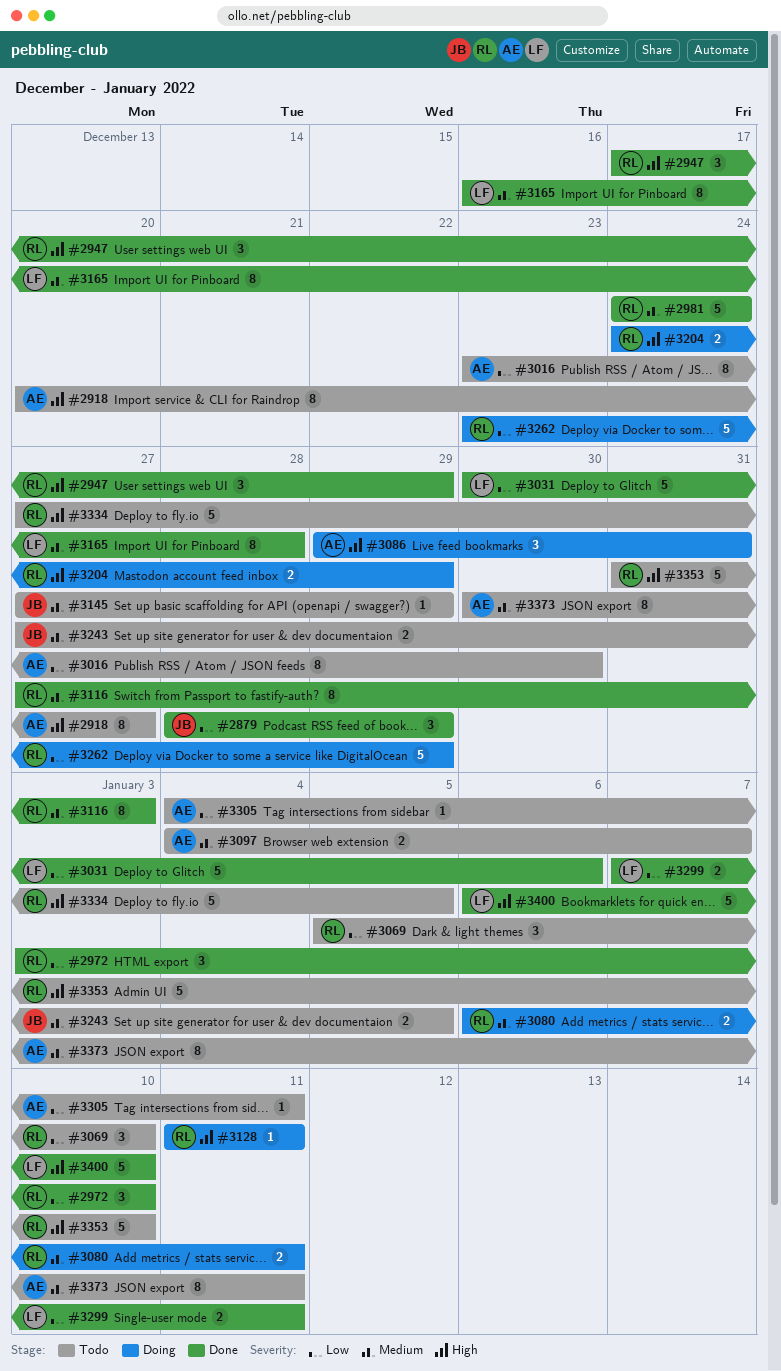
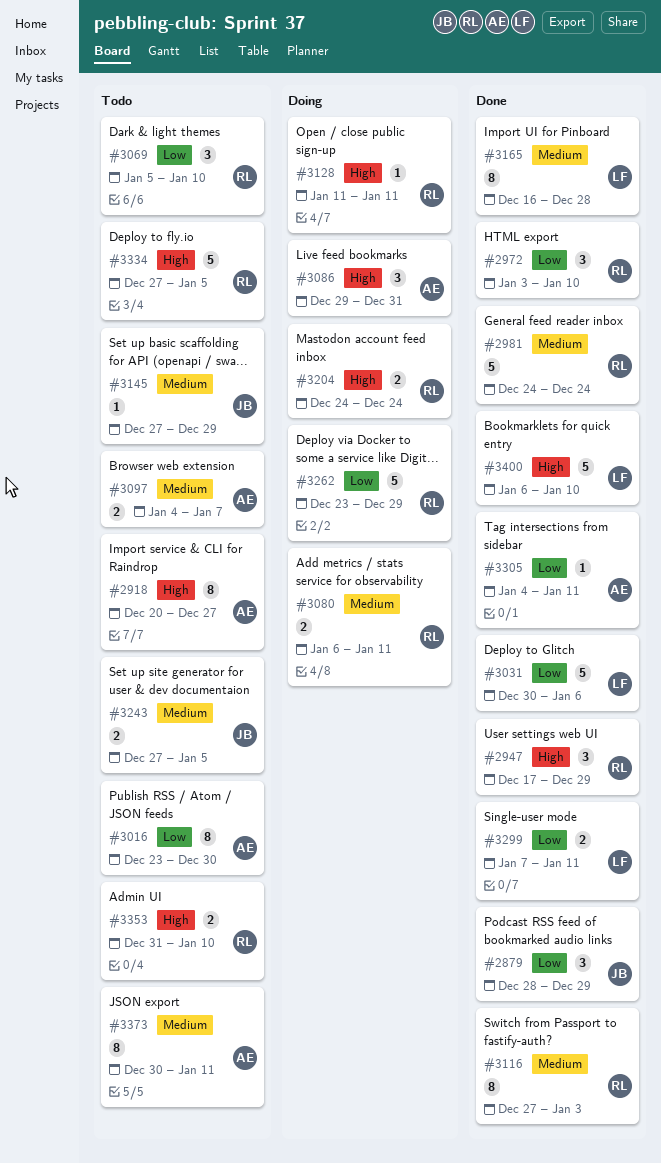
#3204, due: Dec 29 -> Dec 24
#3305, status: Todo -> Done
#3353, estimate: 5 -> 2

